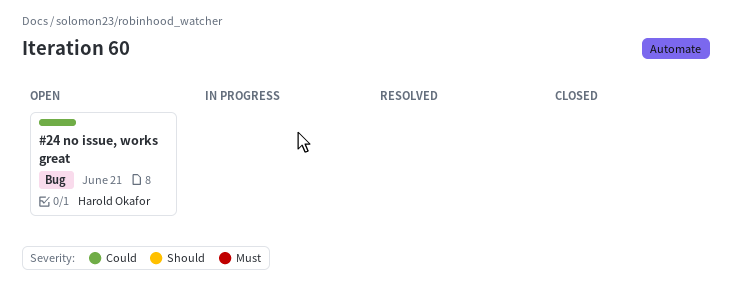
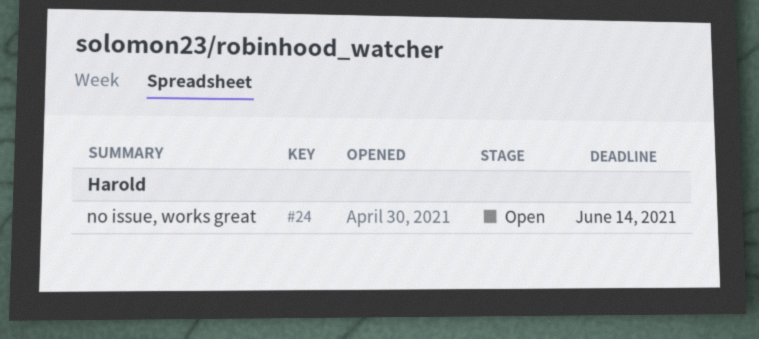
#24, due: Jun 21 -> Jun 14

